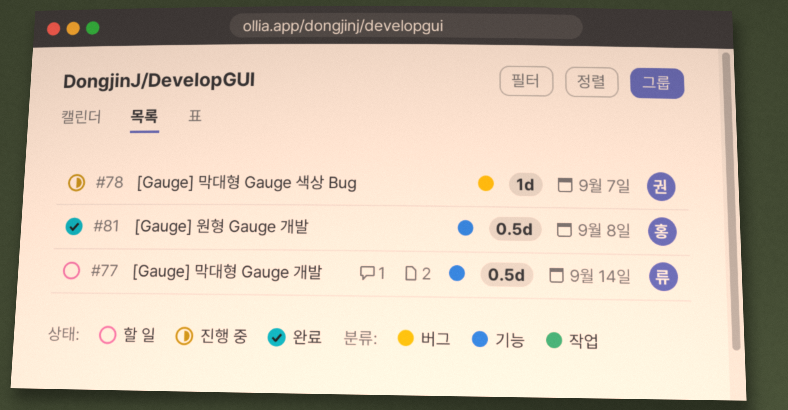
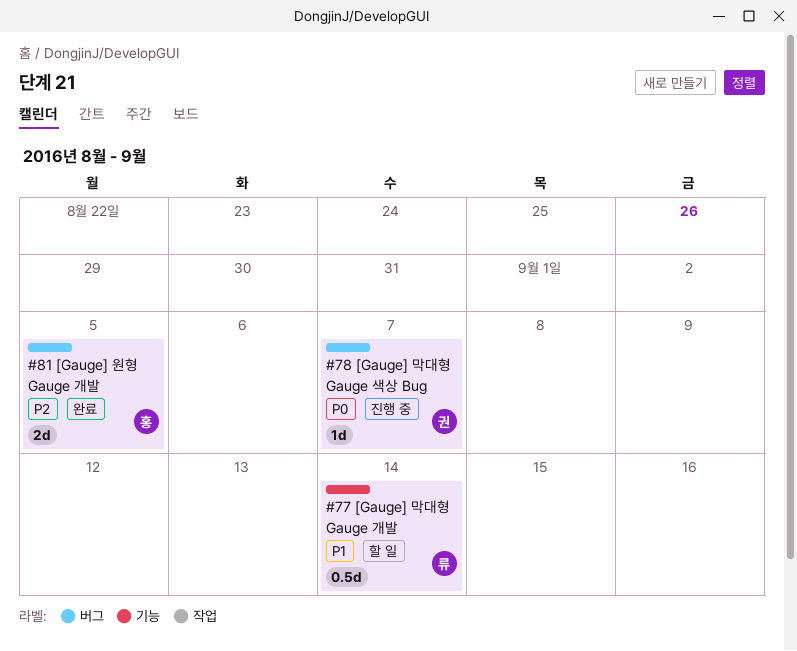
#81, label: 기능 -> 버그
#81, estimate: 0.5d -> 2d
#81, due: Sep 8 -> Sep 5

